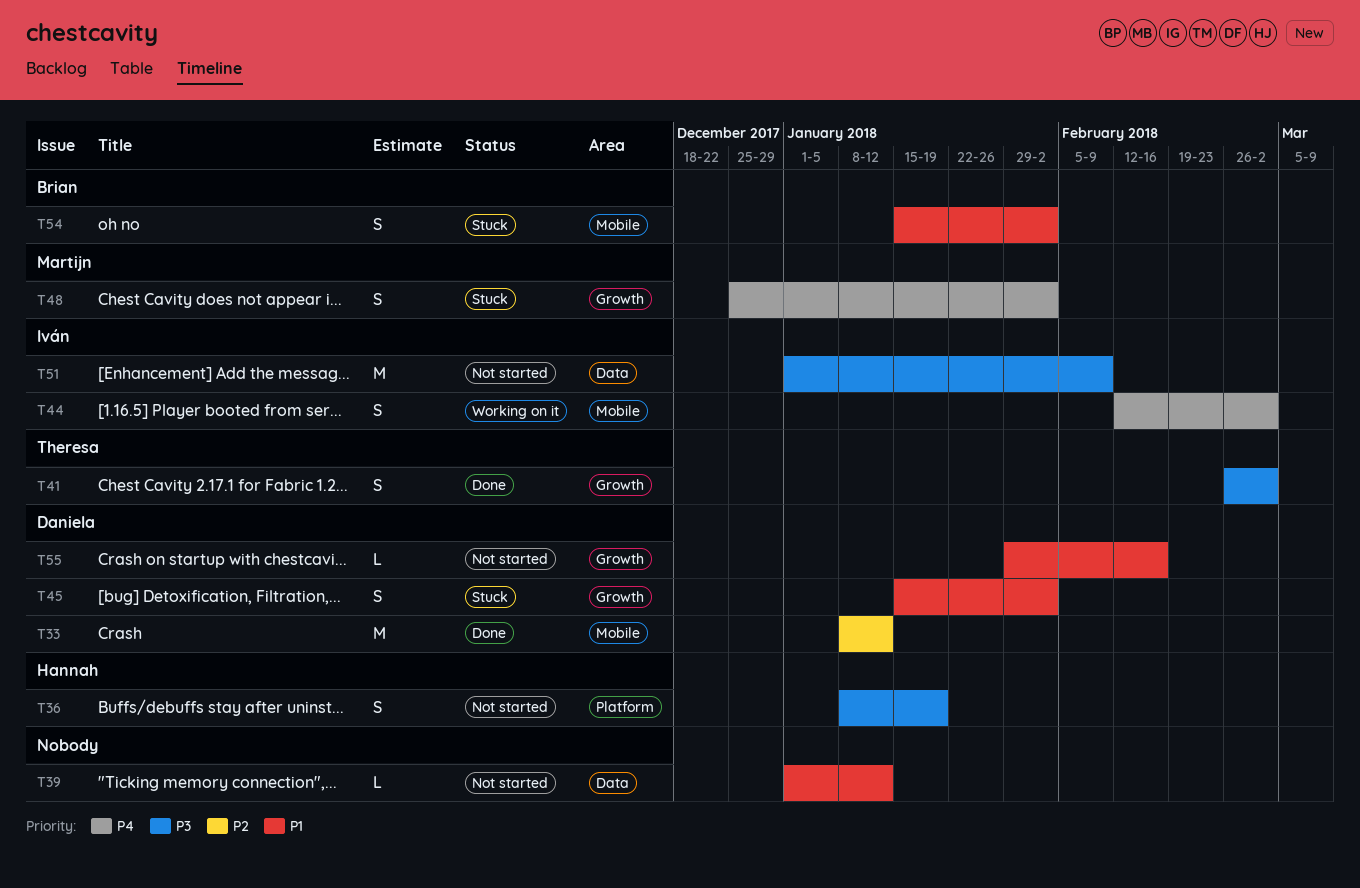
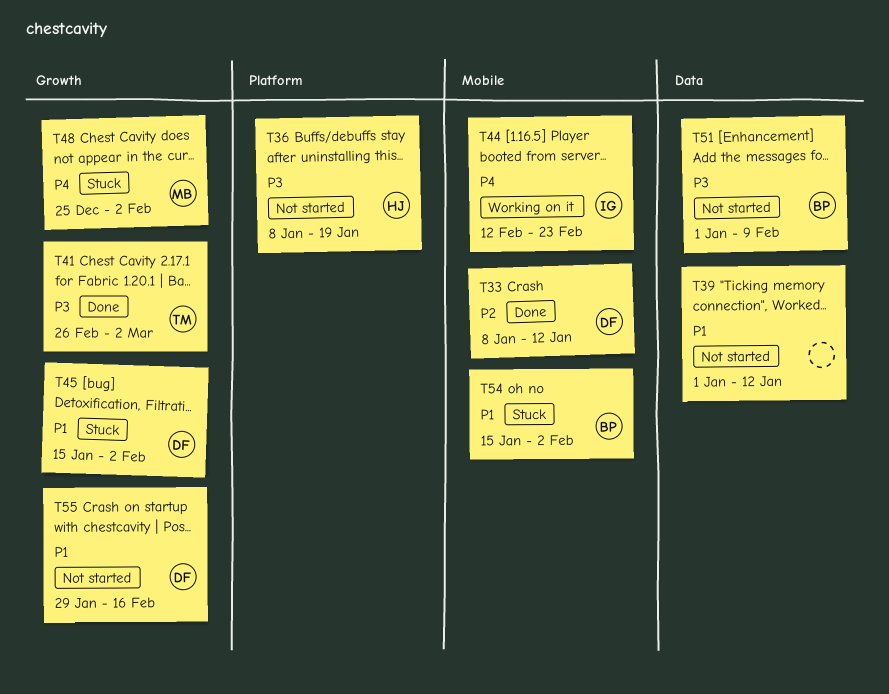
T44, due: Mar 2 -> Feb 23
T51, owner: Iván -> Brian

